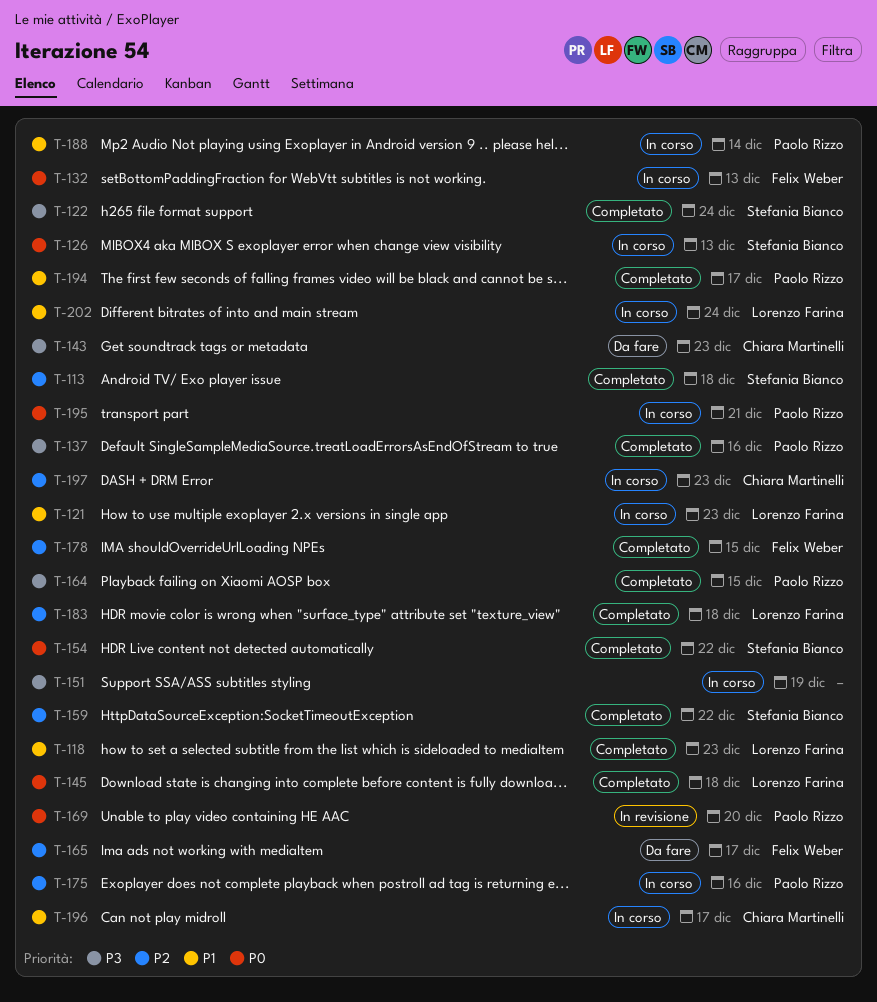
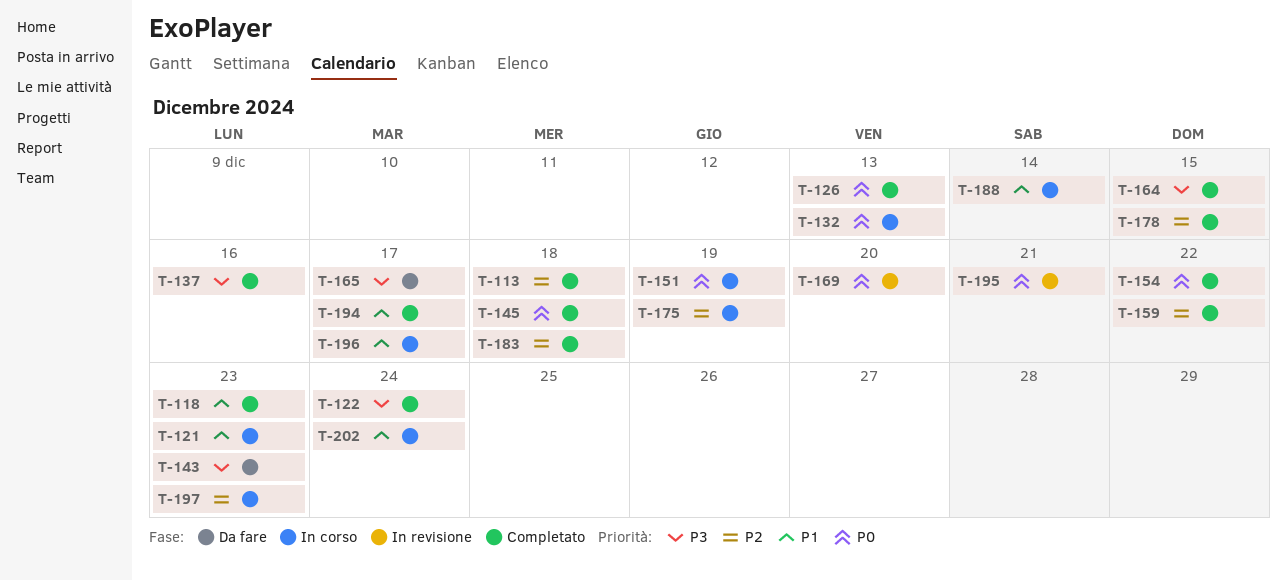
T-126, status: In corso -> Completato
T-151, priority: P3 -> P0
T-165, priority: P2 -> P3
T-175, due: Dec 16 -> Dec 19
T-195, status: In corso -> In revisione

